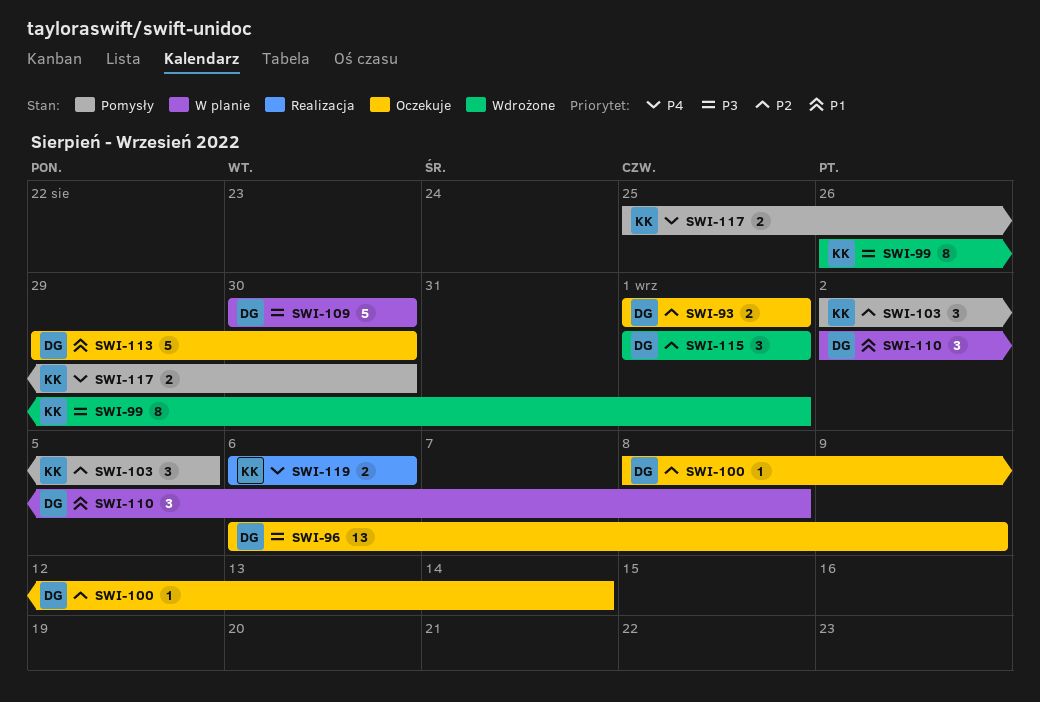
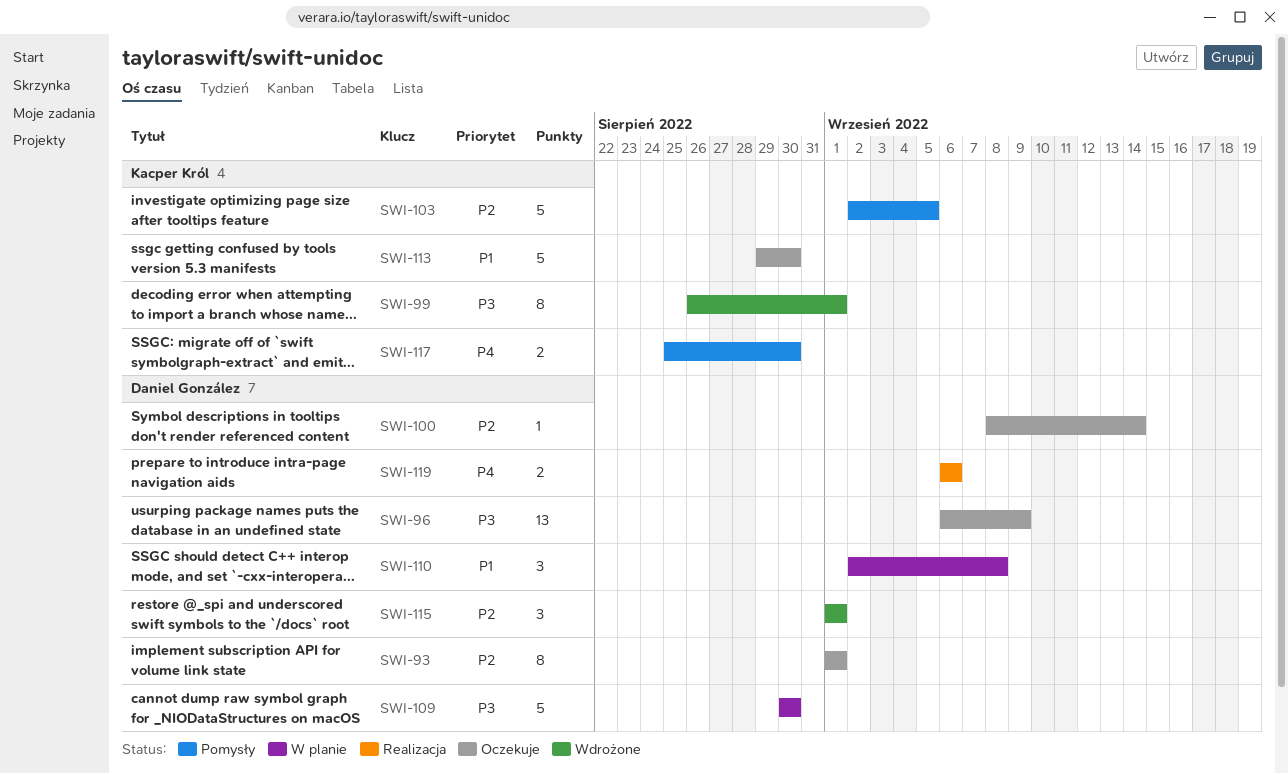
SWI-93, estimate: 2 -> 8
SWI-103, estimate: 3 -> 5
SWI-113, owner: Daniel González -> Kacper Król
SWI-119, owner: Kacper Król -> Daniel González

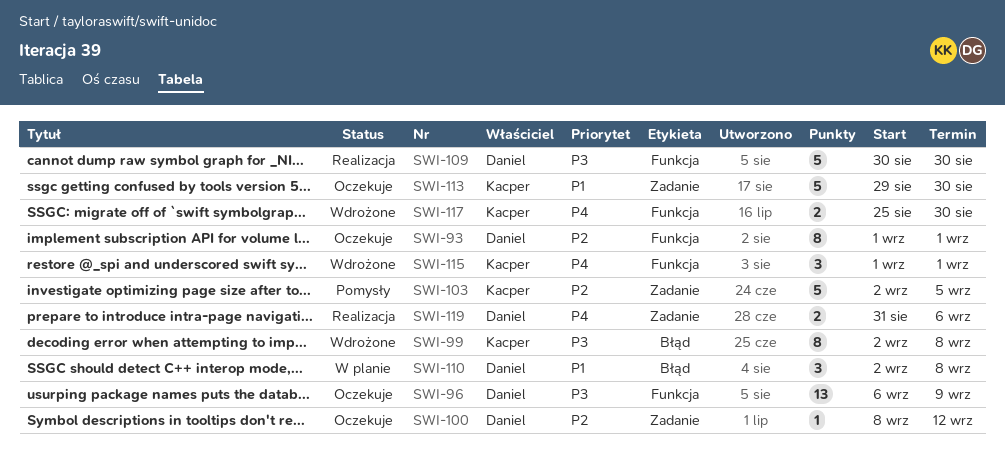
SWI-99, start: Aug 26 -> Sep 2
SWI-99, due: Sep 1 -> Sep 8
SWI-100, due: Sep 14 -> Sep 12
SWI-109, status: W planie -> Realizacja
SWI-115, owner: Daniel González -> Kacper Król
SWI-115, priority: P2 -> P4
SWI-117, status: Pomysły -> Wdrożone
SWI-119, start: Sep 6 -> Aug 31

